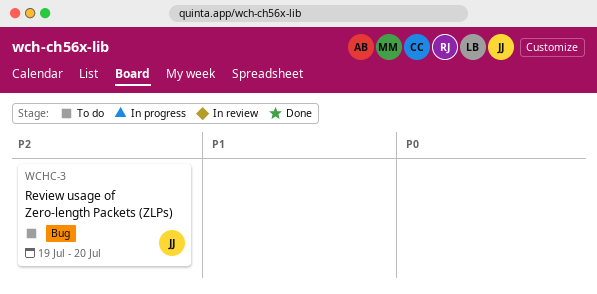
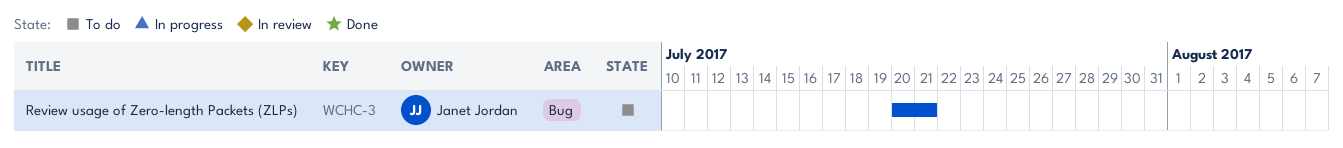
WCHC-3, start: Jul 19 -> Jul 20
WCHC-3, due: Jul 20 -> Jul 21

